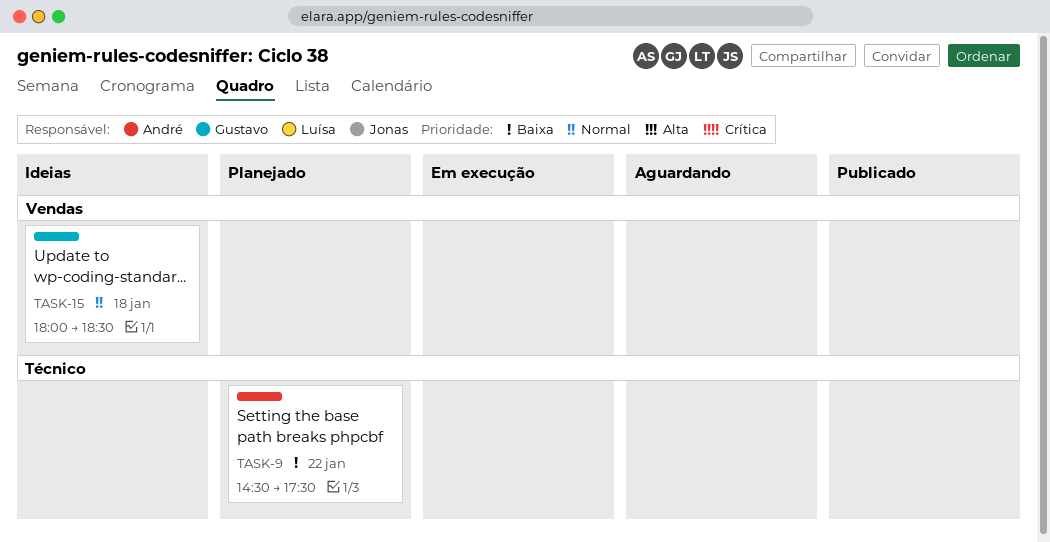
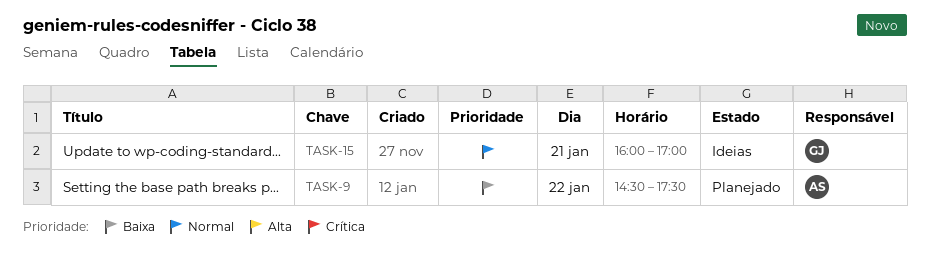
TASK-15, day: Jan 18 -> Jan 21
TASK-15, begins: 18:00 -> 16:00
TASK-15, ends: 18:30 -> 17:00

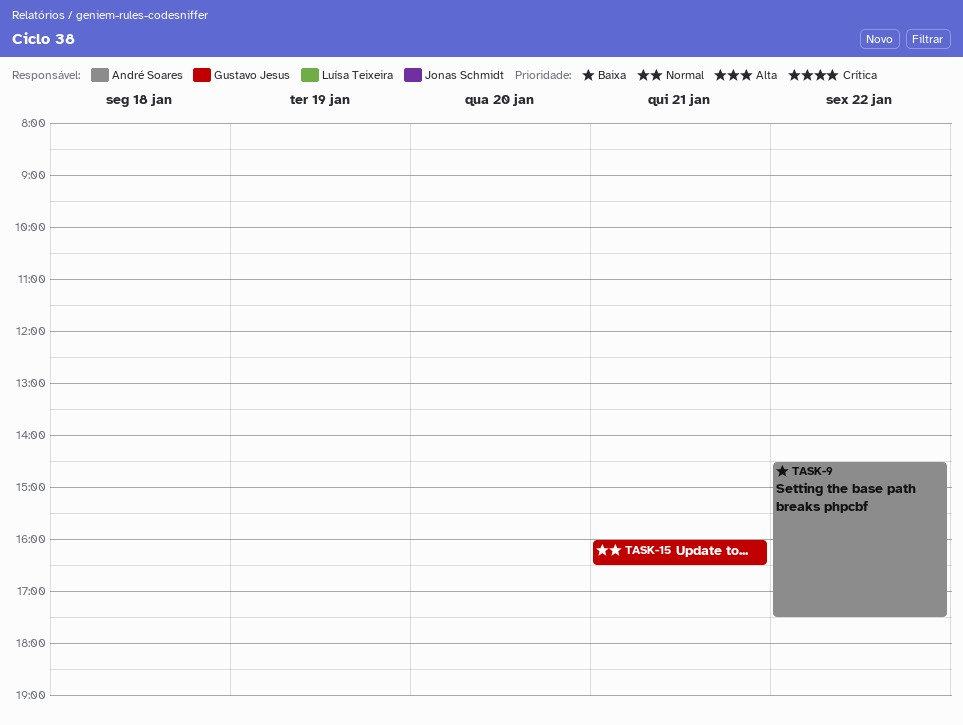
TASK-15, ends: 17:00 -> 16:30

